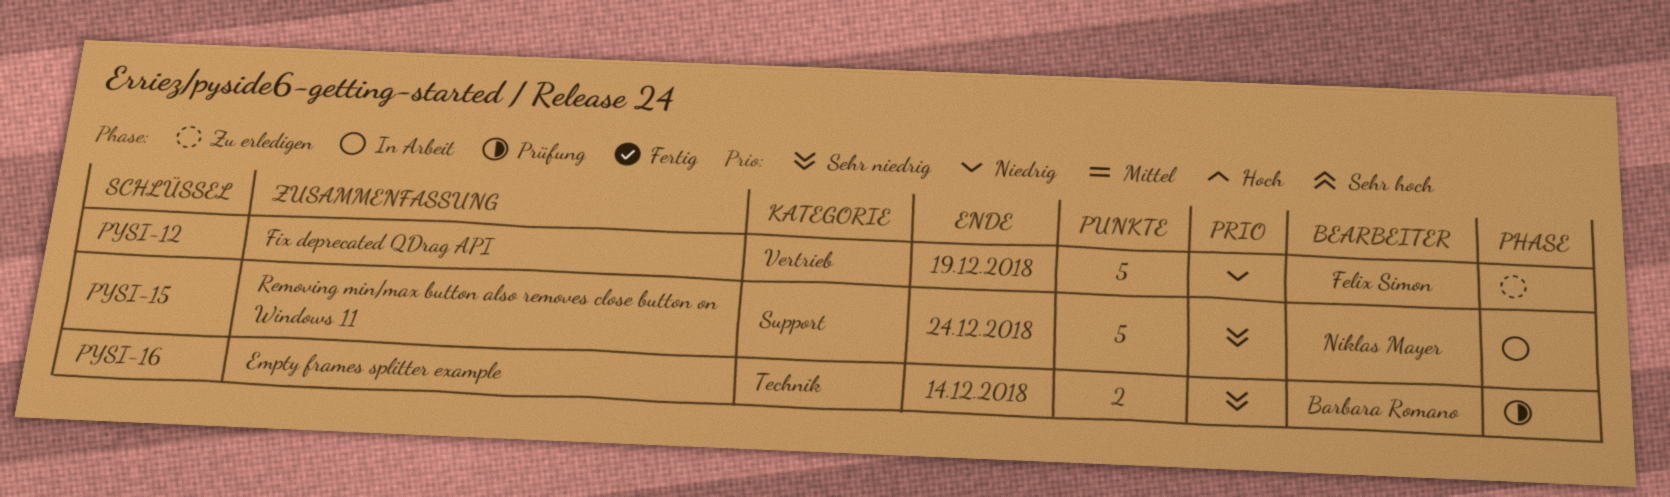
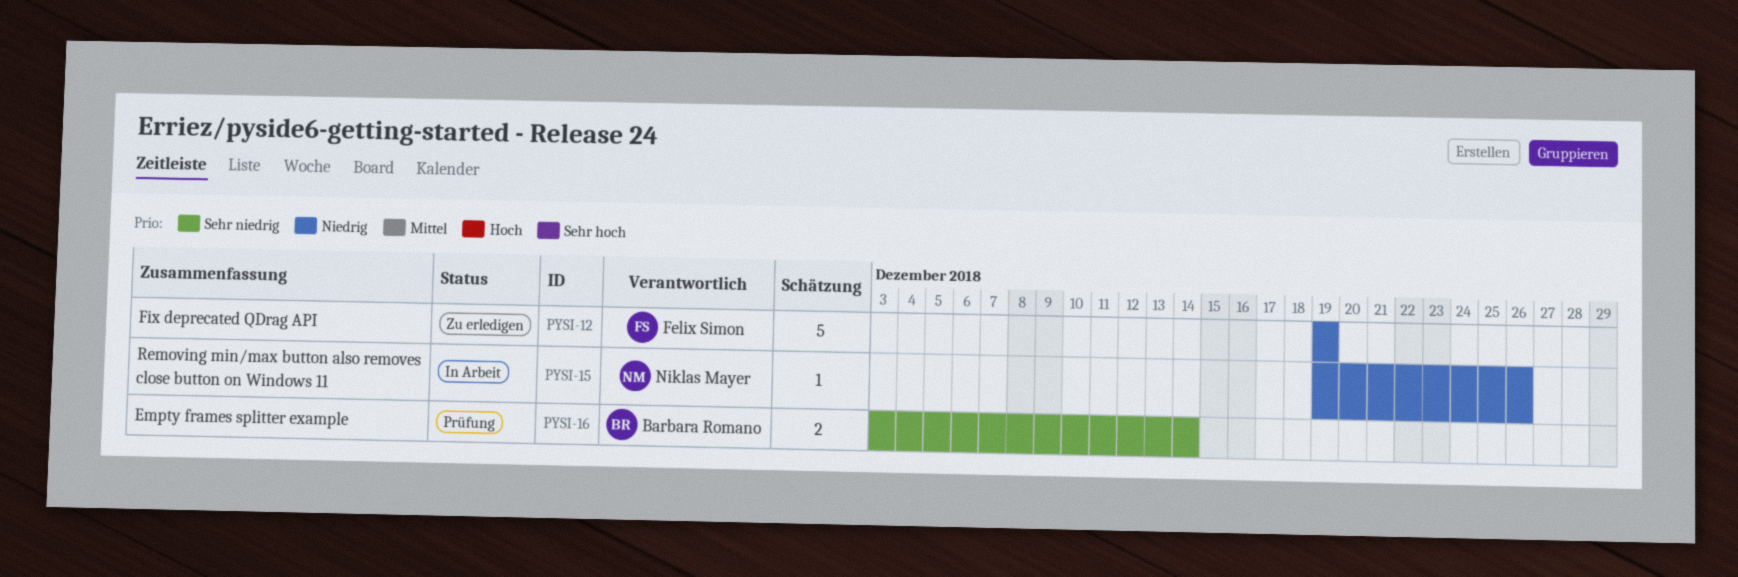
PYSI-15, priority: Sehr niedrig -> Niedrig
PYSI-15, estimate: 5 -> 1
PYSI-15, due: Dec 24 -> Dec 26

